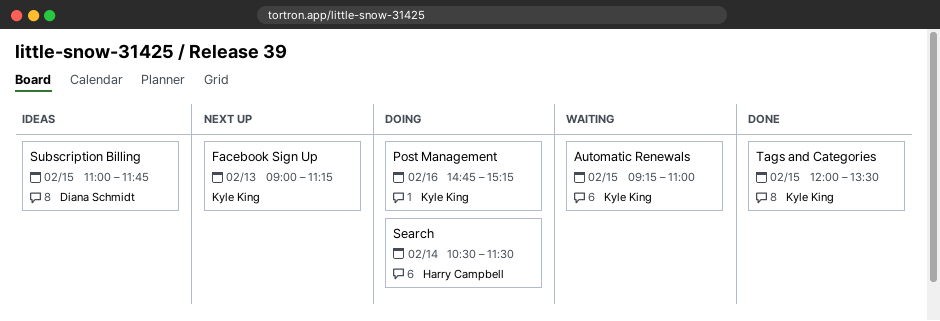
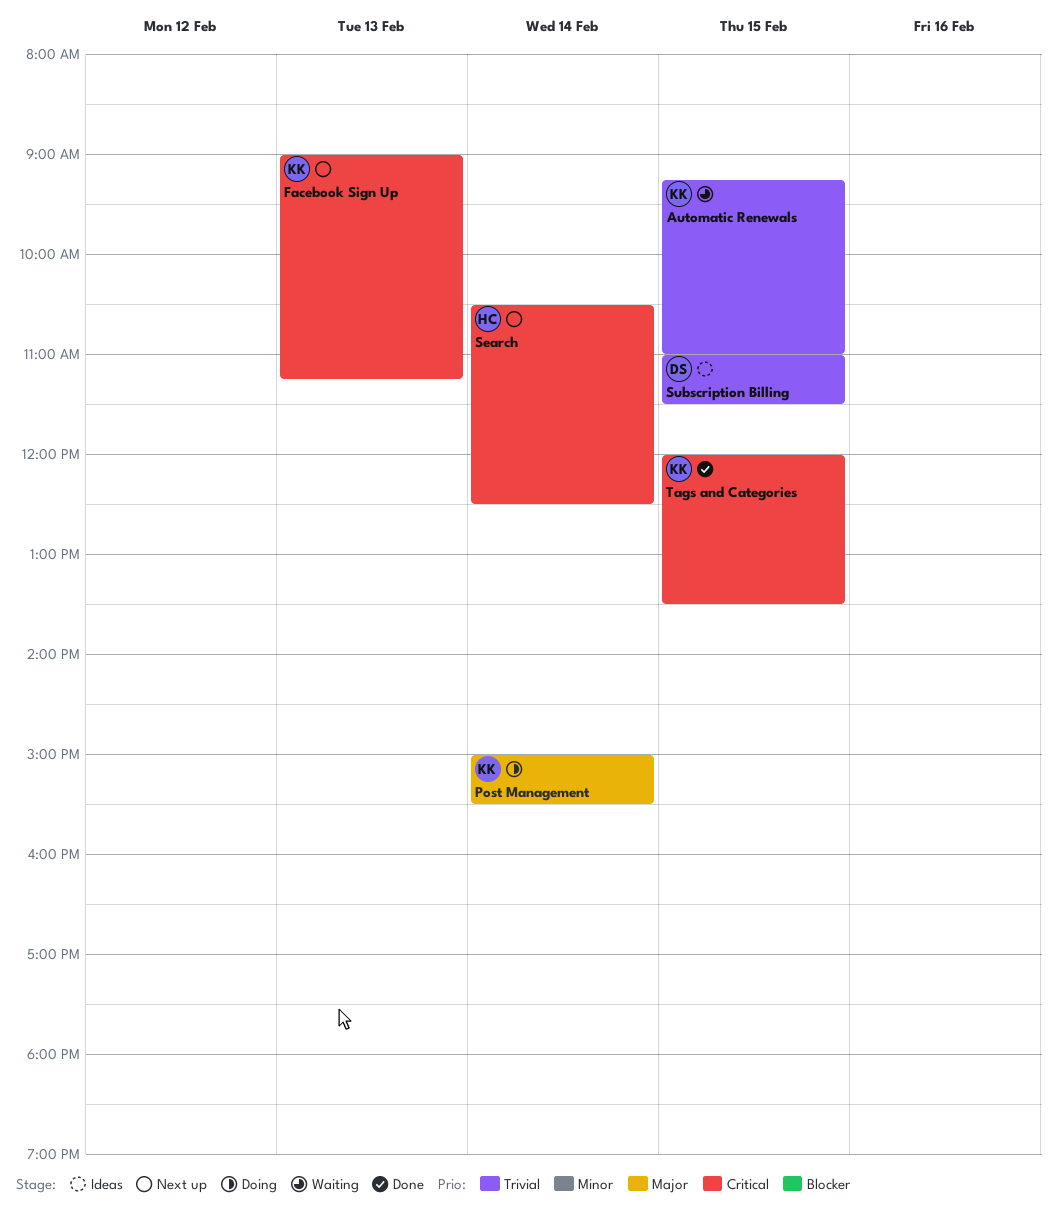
Post Management, day: Feb 16 -> Feb 14
Post Management, begins: 14:45 -> 15:00
Post Management, ends: 15:15 -> 15:30
Search, status: Doing -> Next up
Search, ends: 11:30 -> 12:30
Subscription Billing, ends: 11:45 -> 11:30

